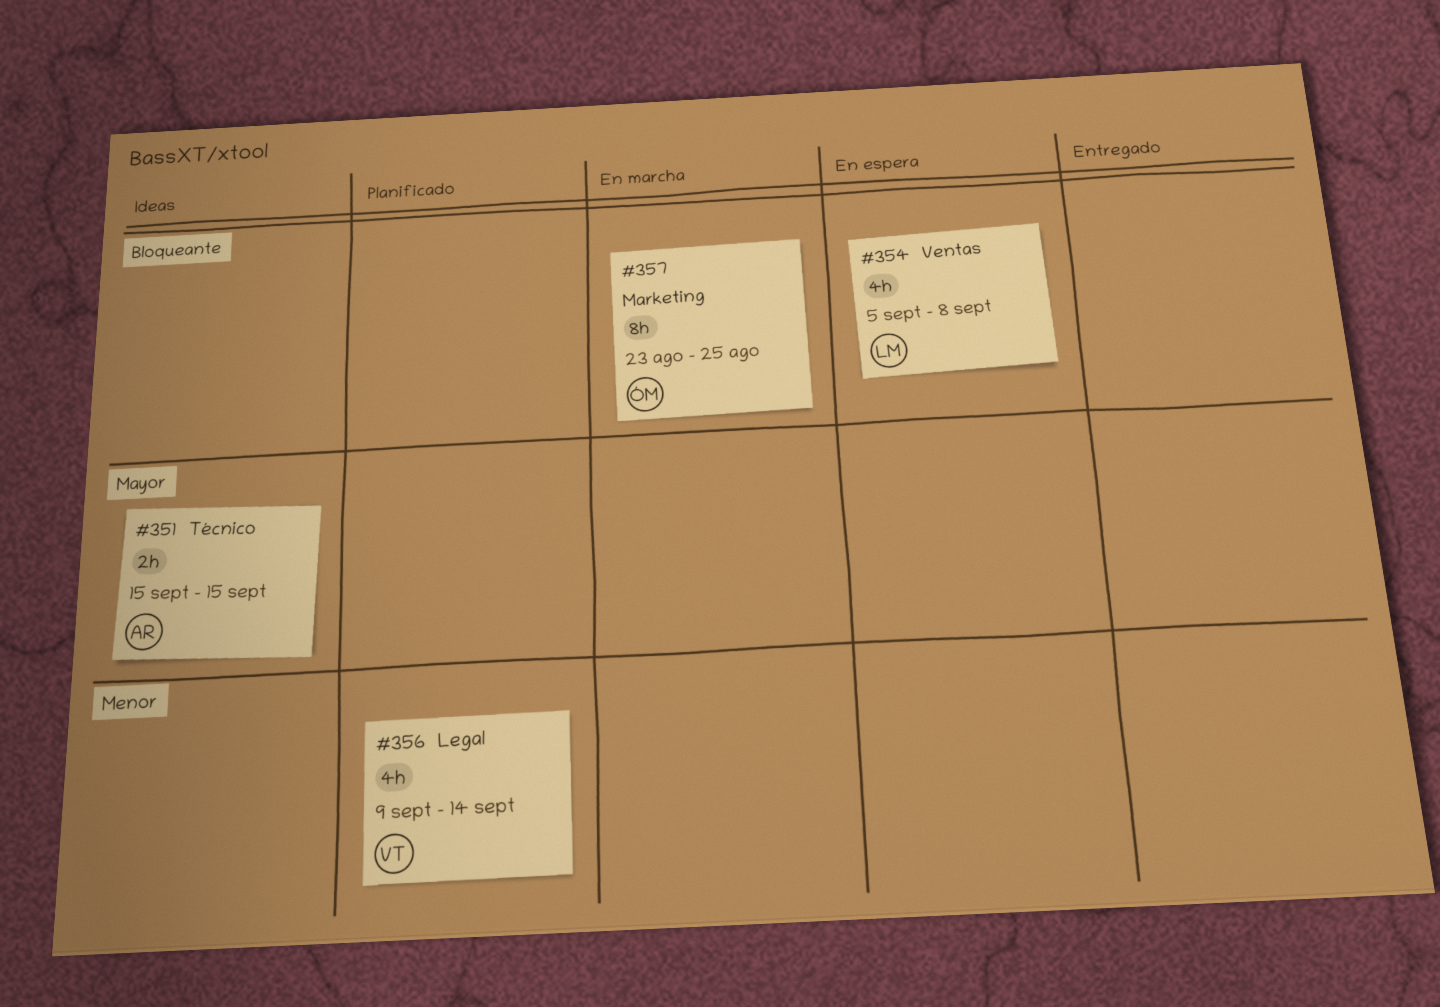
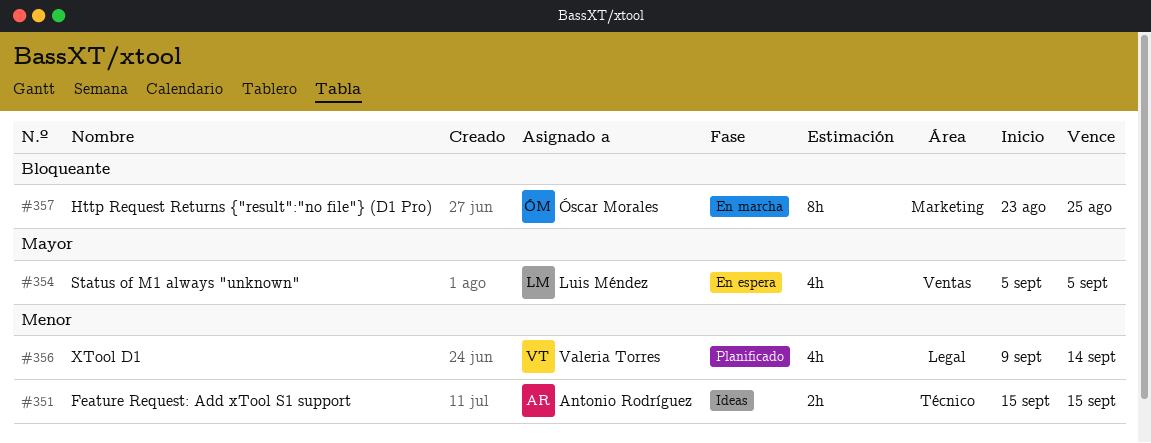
#351, priority: Mayor -> Menor
#354, priority: Bloqueante -> Mayor
#354, due: Sep 8 -> Sep 5

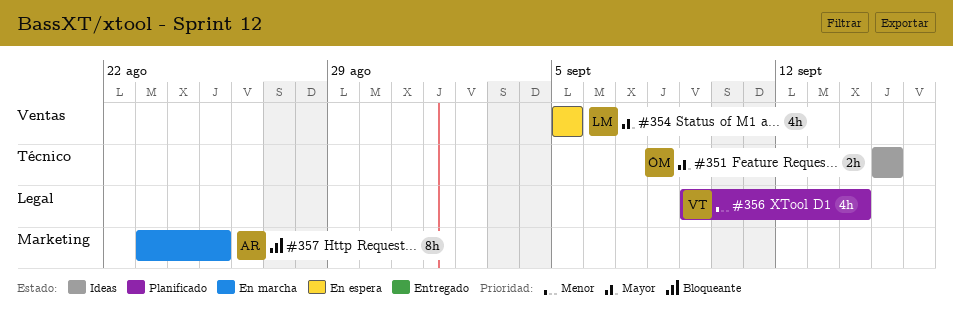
#351, owner: Antonio Rodríguez -> Óscar Morales
#351, priority: Menor -> Mayor
#357, owner: Óscar Morales -> Antonio Rodríguez

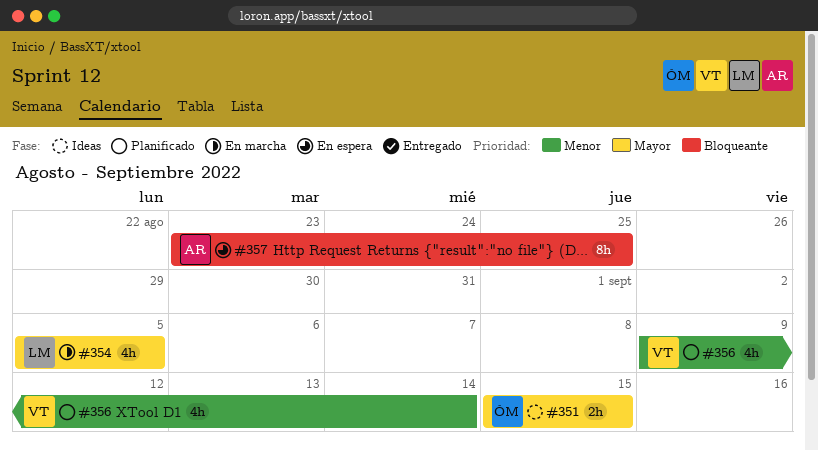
#354, status: En espera -> En marcha
#357, status: En marcha -> En espera

